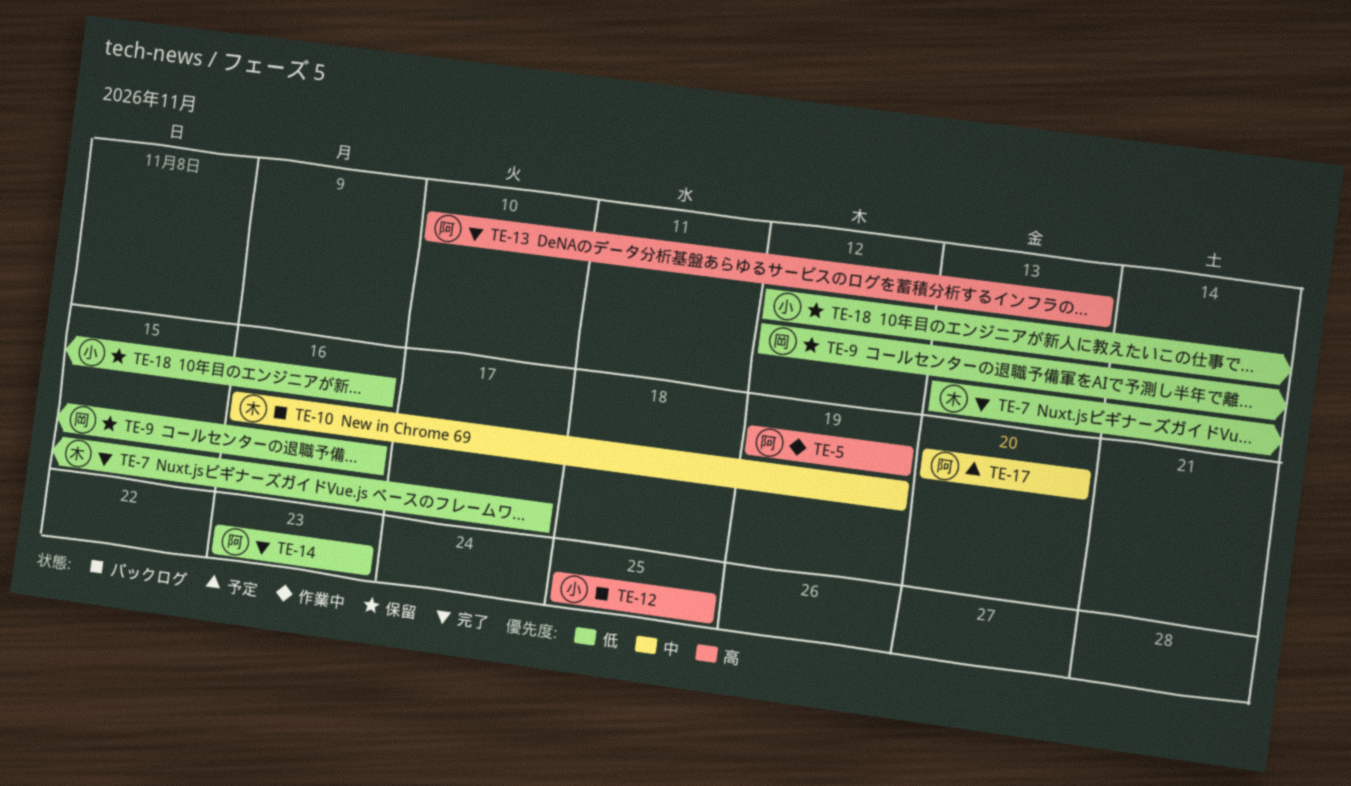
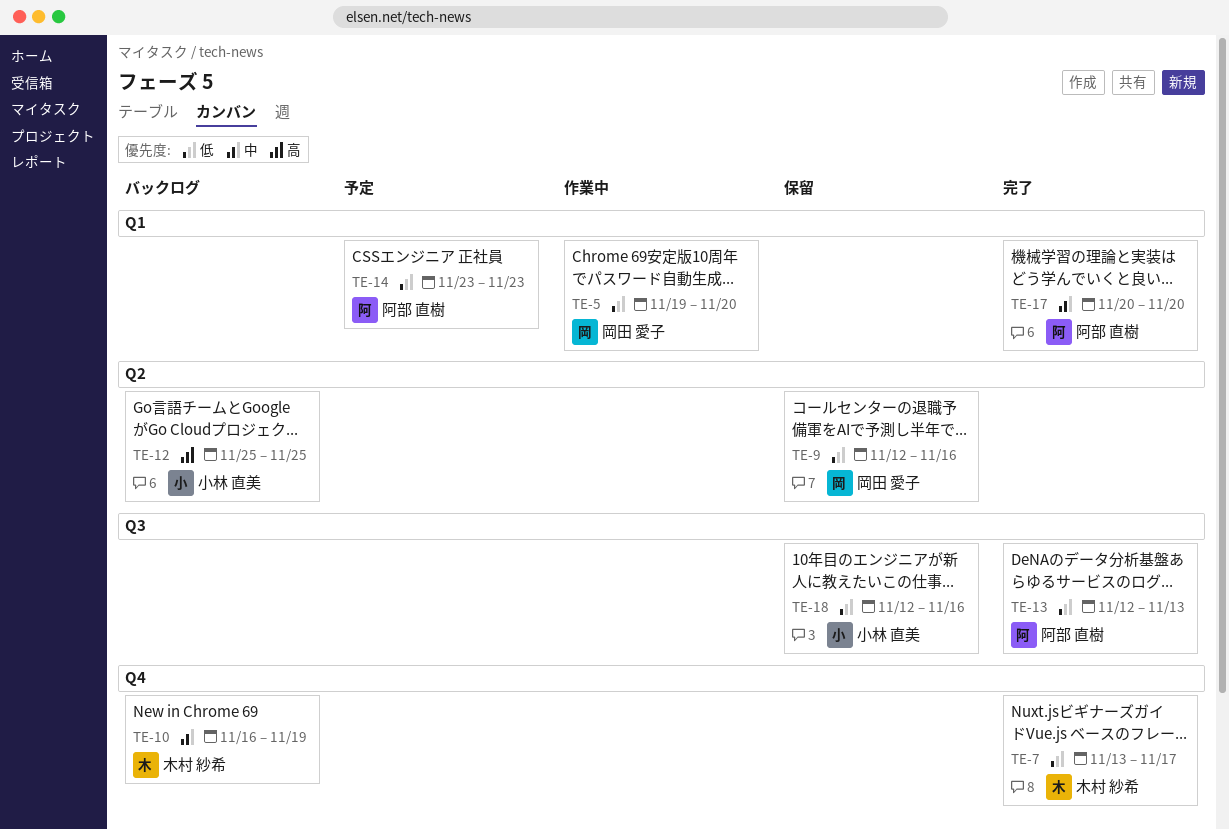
TE-5, owner: 阿部 直樹 -> 岡田 愛子
TE-5, priority: 高 -> 低
TE-5, due: Nov 19 -> Nov 20
TE-13, priority: 高 -> 低
TE-13, start: Nov 10 -> Nov 12
TE-14, status: 完了 -> 予定
TE-17, status: 予定 -> 完了

